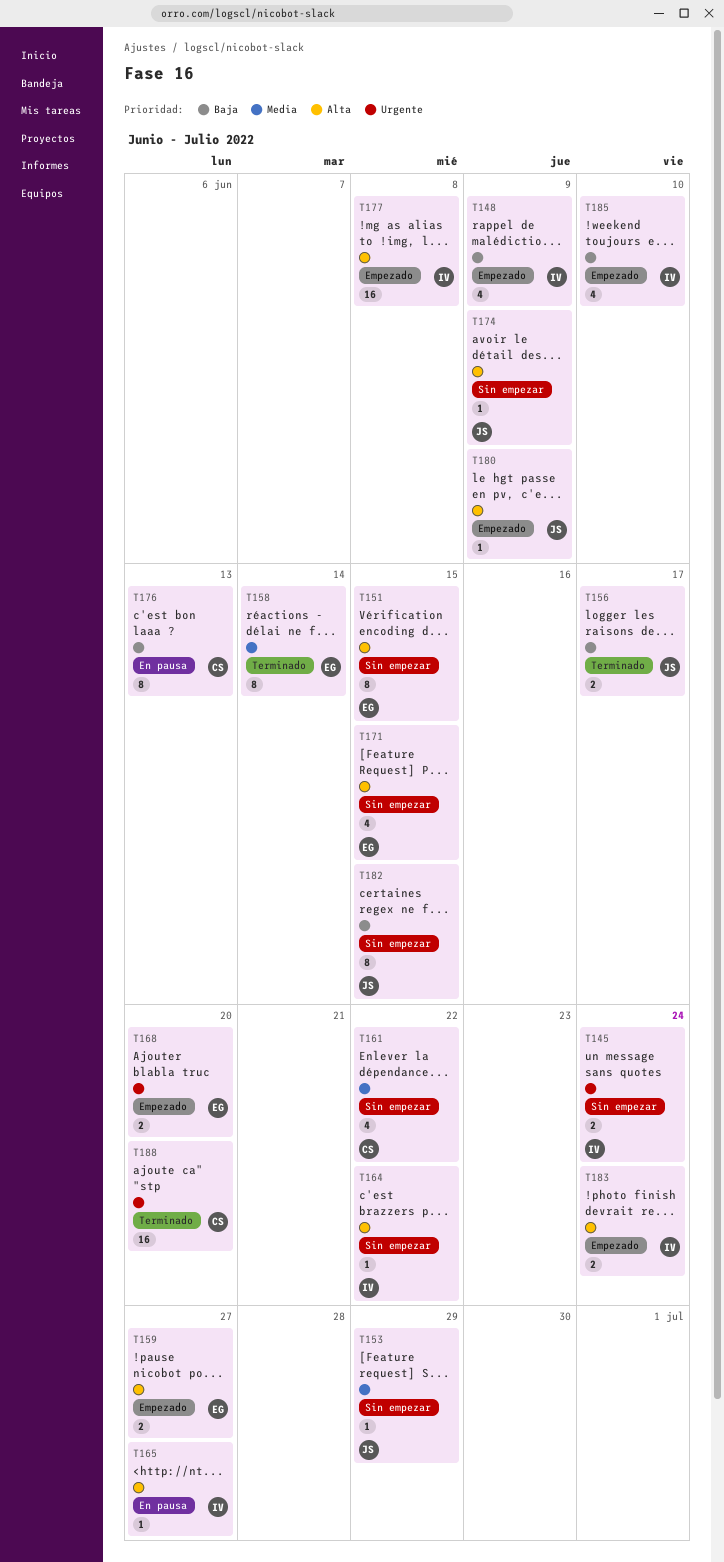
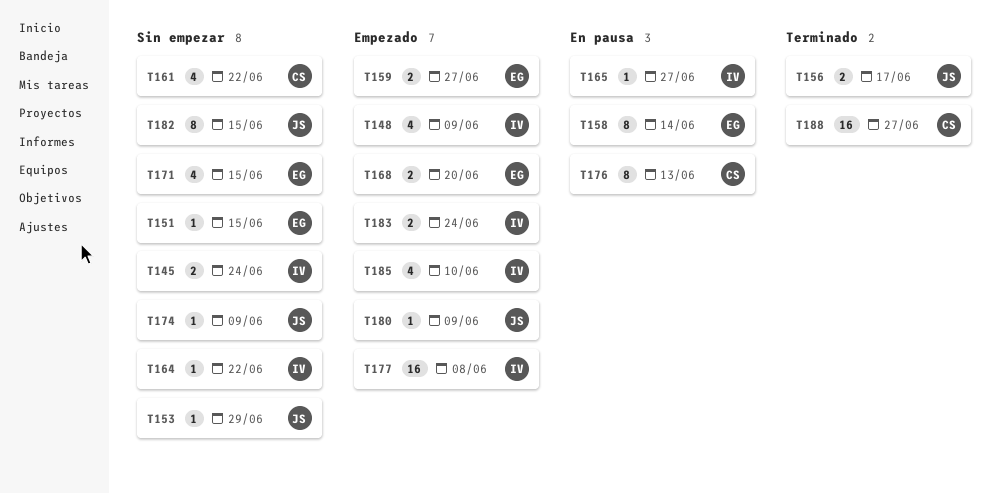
T151, estimate: 8 -> 1
T158, status: Terminado -> En pausa
T188, due: Jun 20 -> Jun 27

